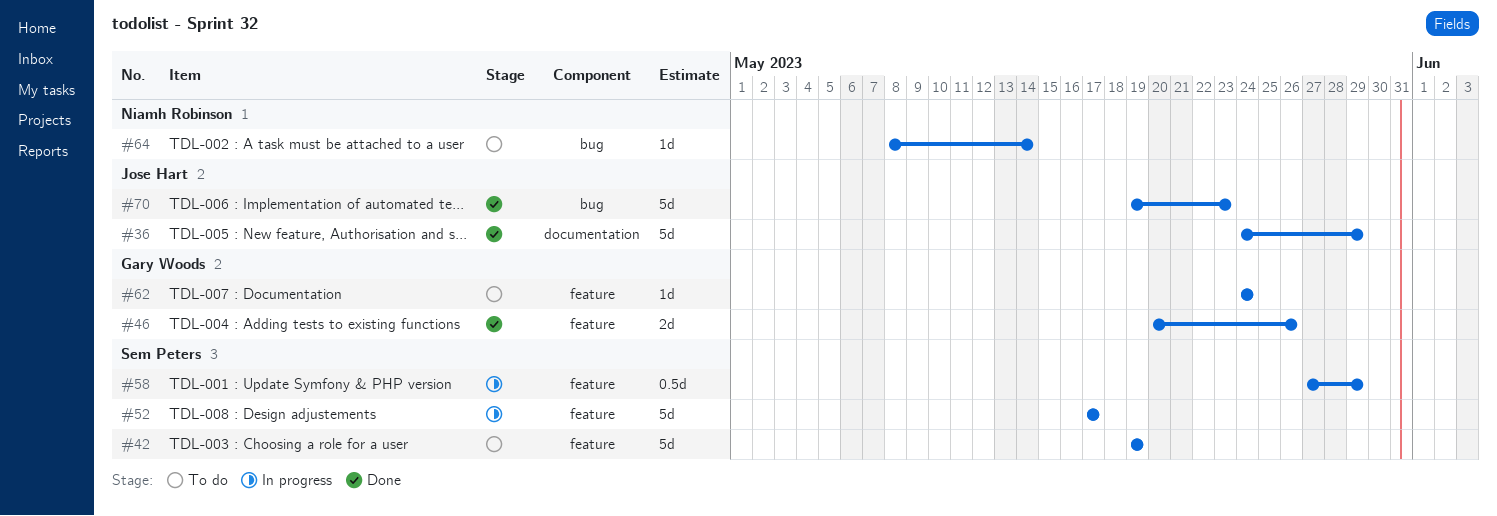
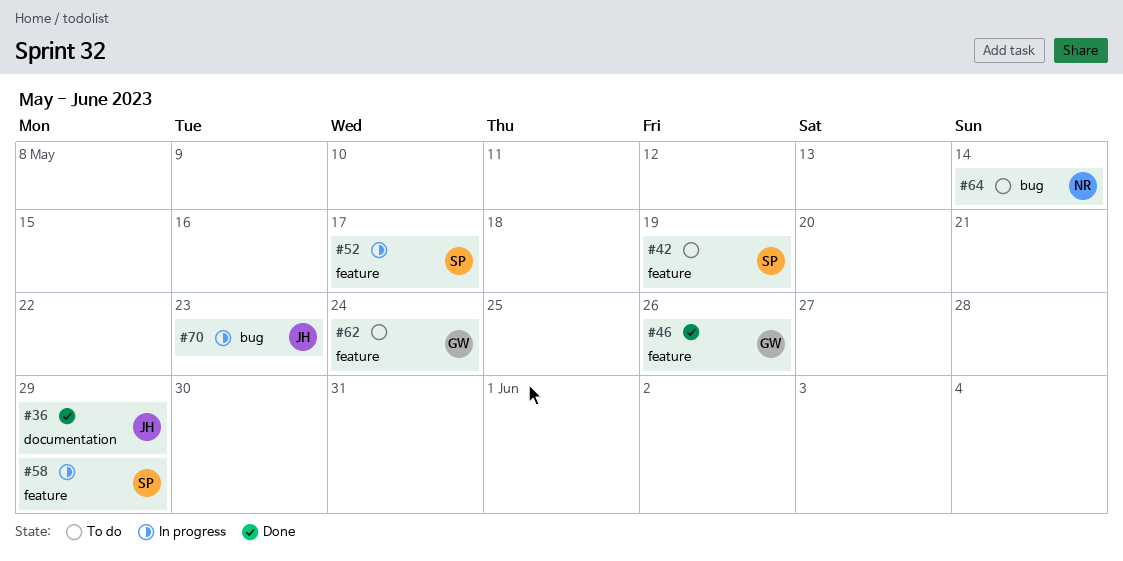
#70, status: Done -> In progress

